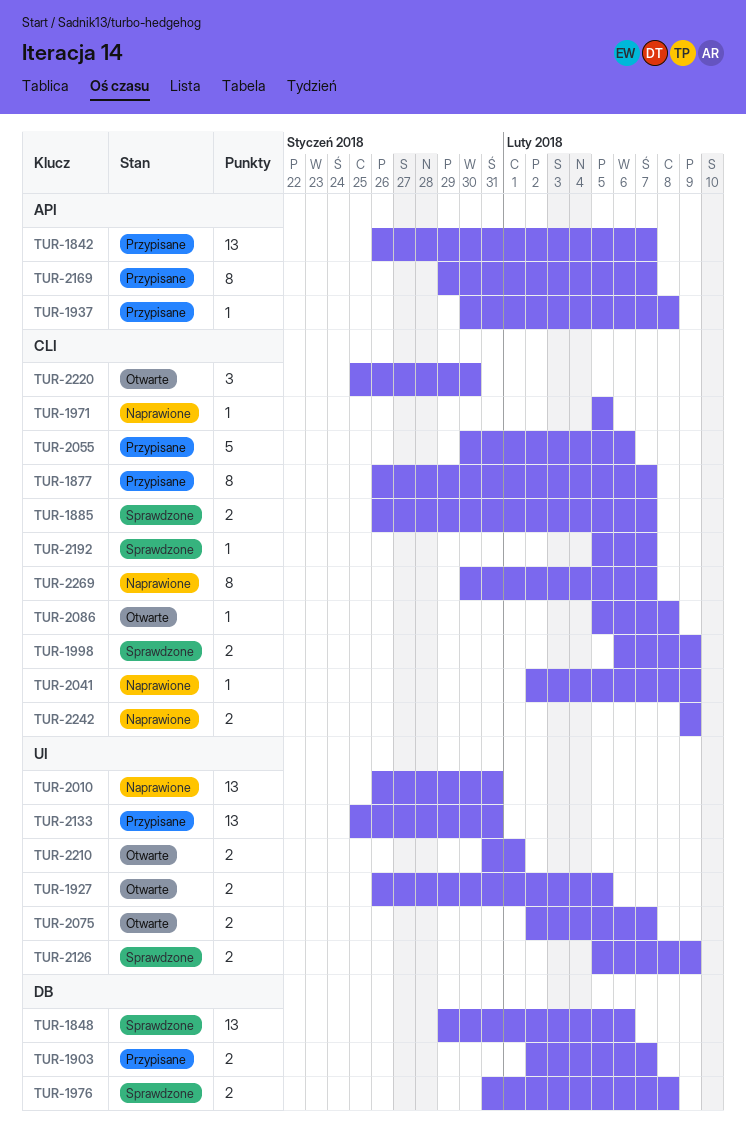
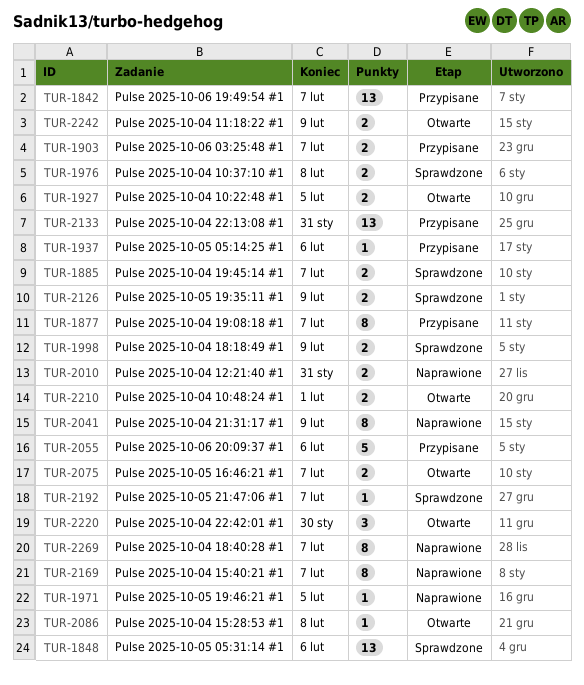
TUR-1937, due: Feb 8 -> Feb 6
TUR-2010, estimate: 13 -> 2
TUR-2041, estimate: 1 -> 8
TUR-2169, status: Przypisane -> Naprawione
TUR-2242, status: Naprawione -> Otwarte

